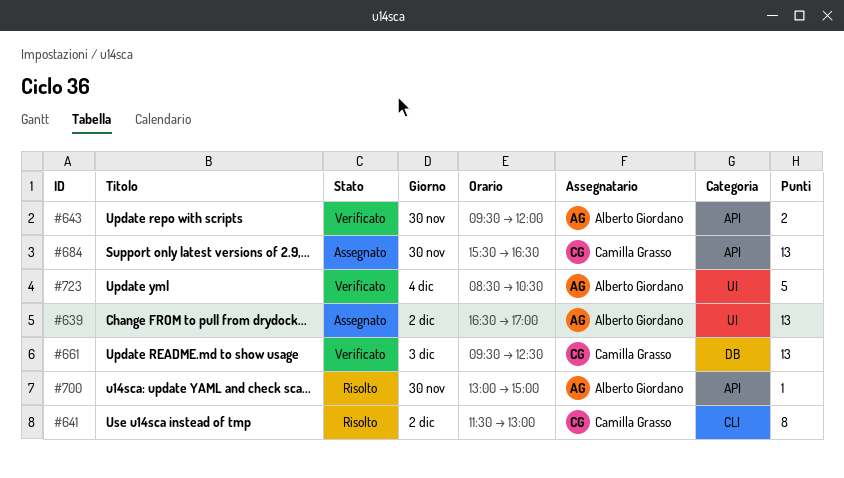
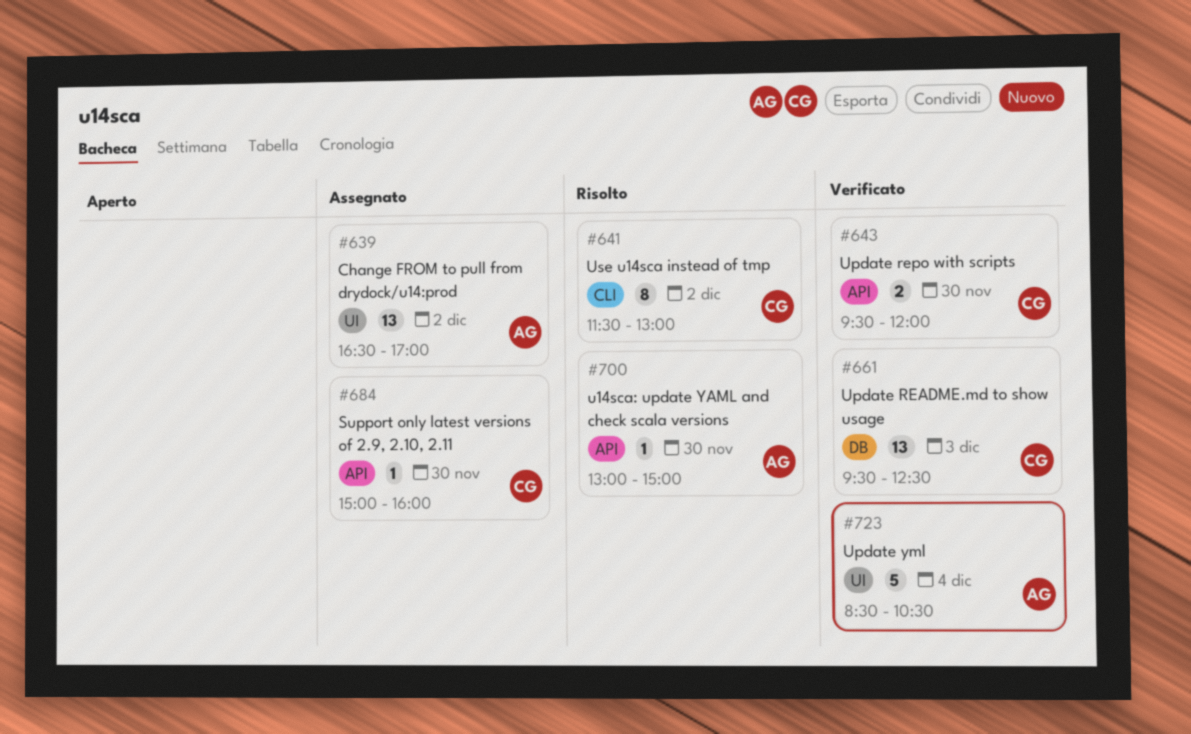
#643, owner: Alberto Giordano -> Camilla Grasso
#684, estimate: 13 -> 1
#684, begins: 15:30 -> 15:00
#684, ends: 16:30 -> 16:00

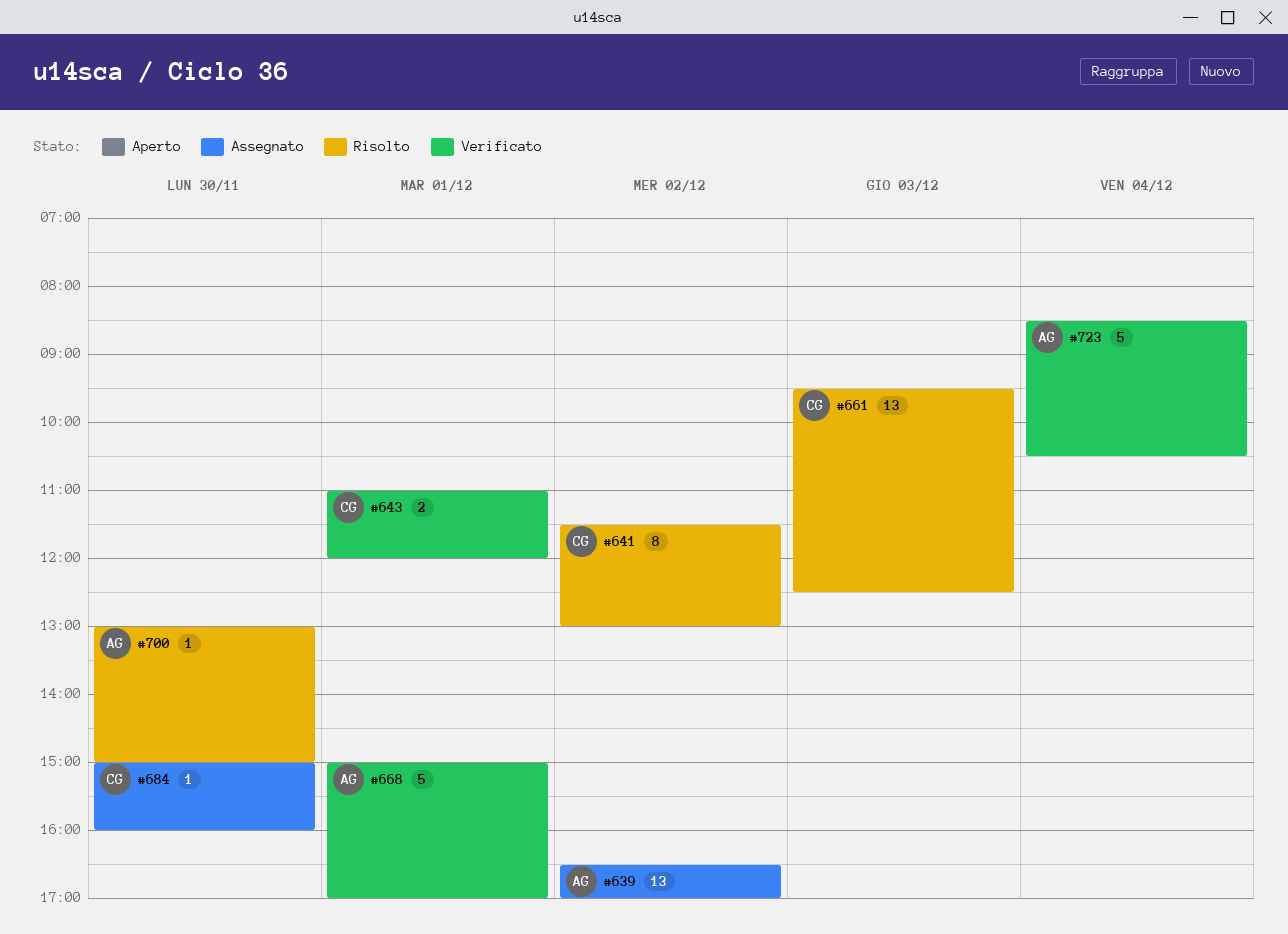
#643, day: Nov 30 -> Dec 1
#643, begins: 09:30 -> 11:00
#661, status: Verificato -> Risolto
#668: none -> present

